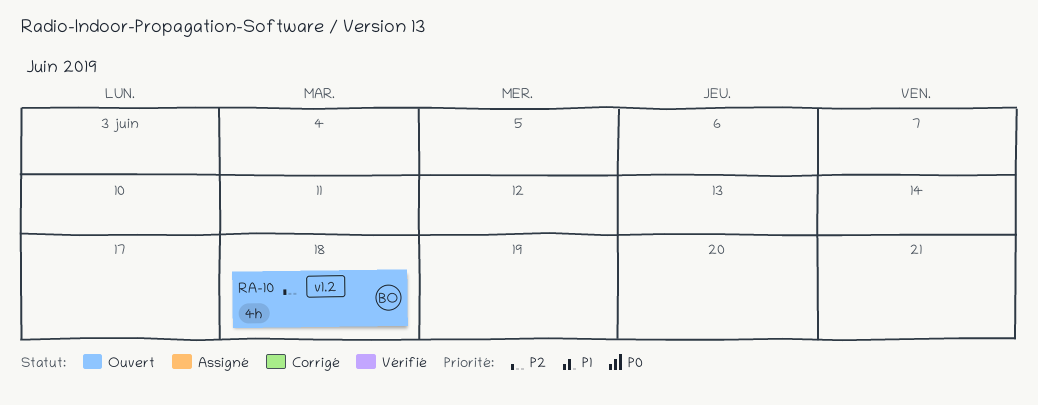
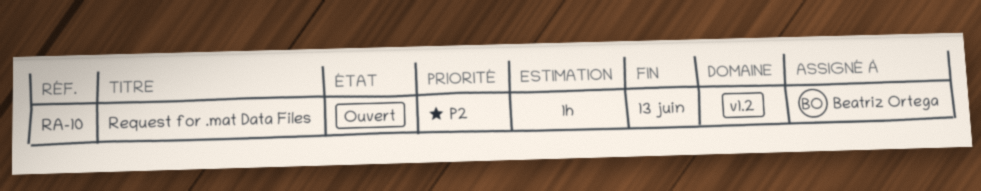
RA-10, estimate: 4h -> 1h
RA-10, due: Jun 18 -> Jun 13

